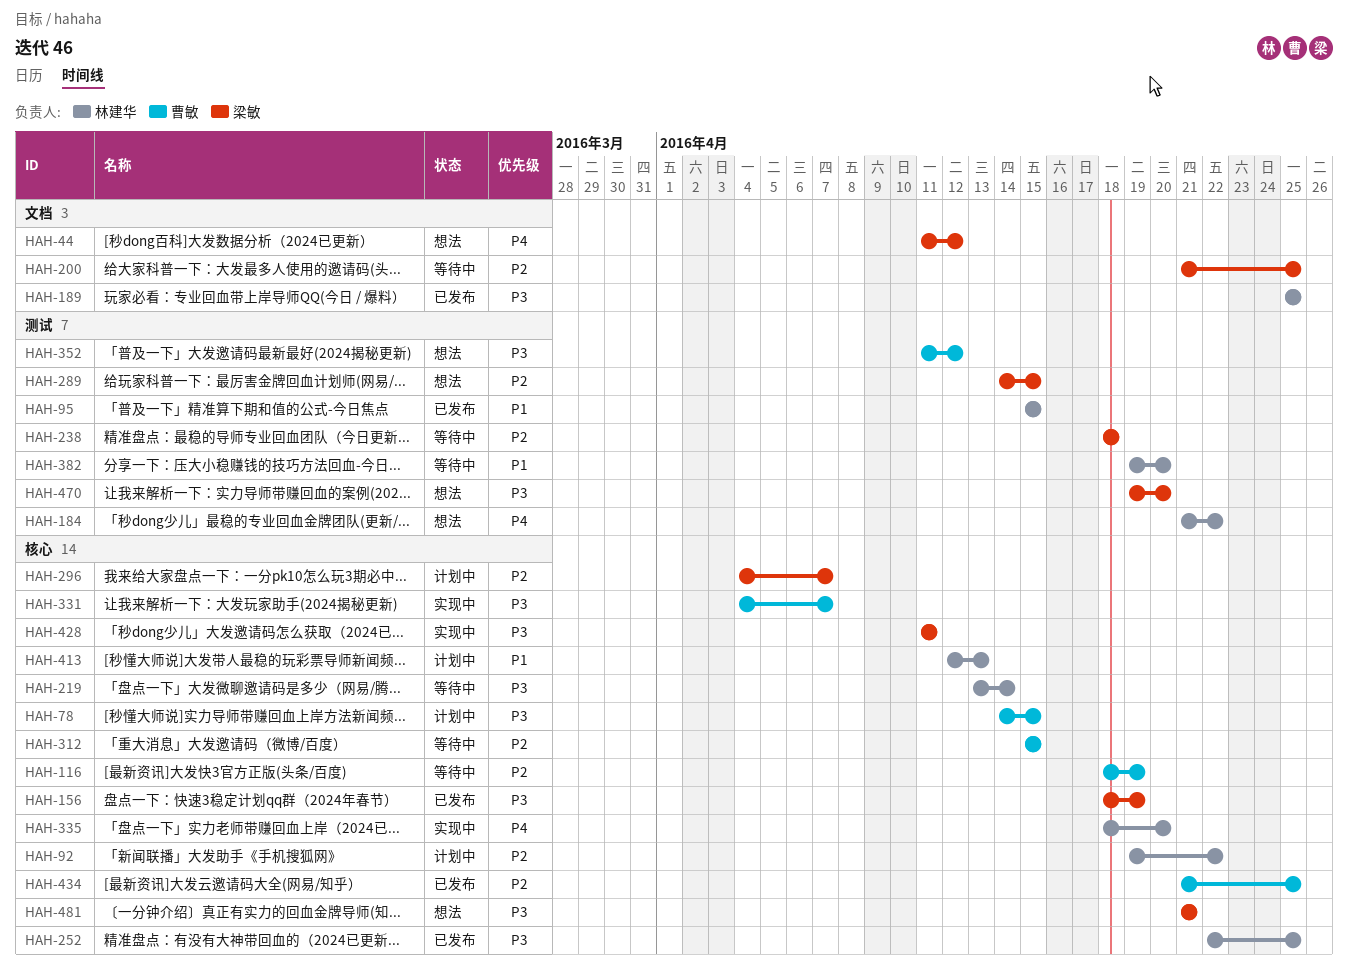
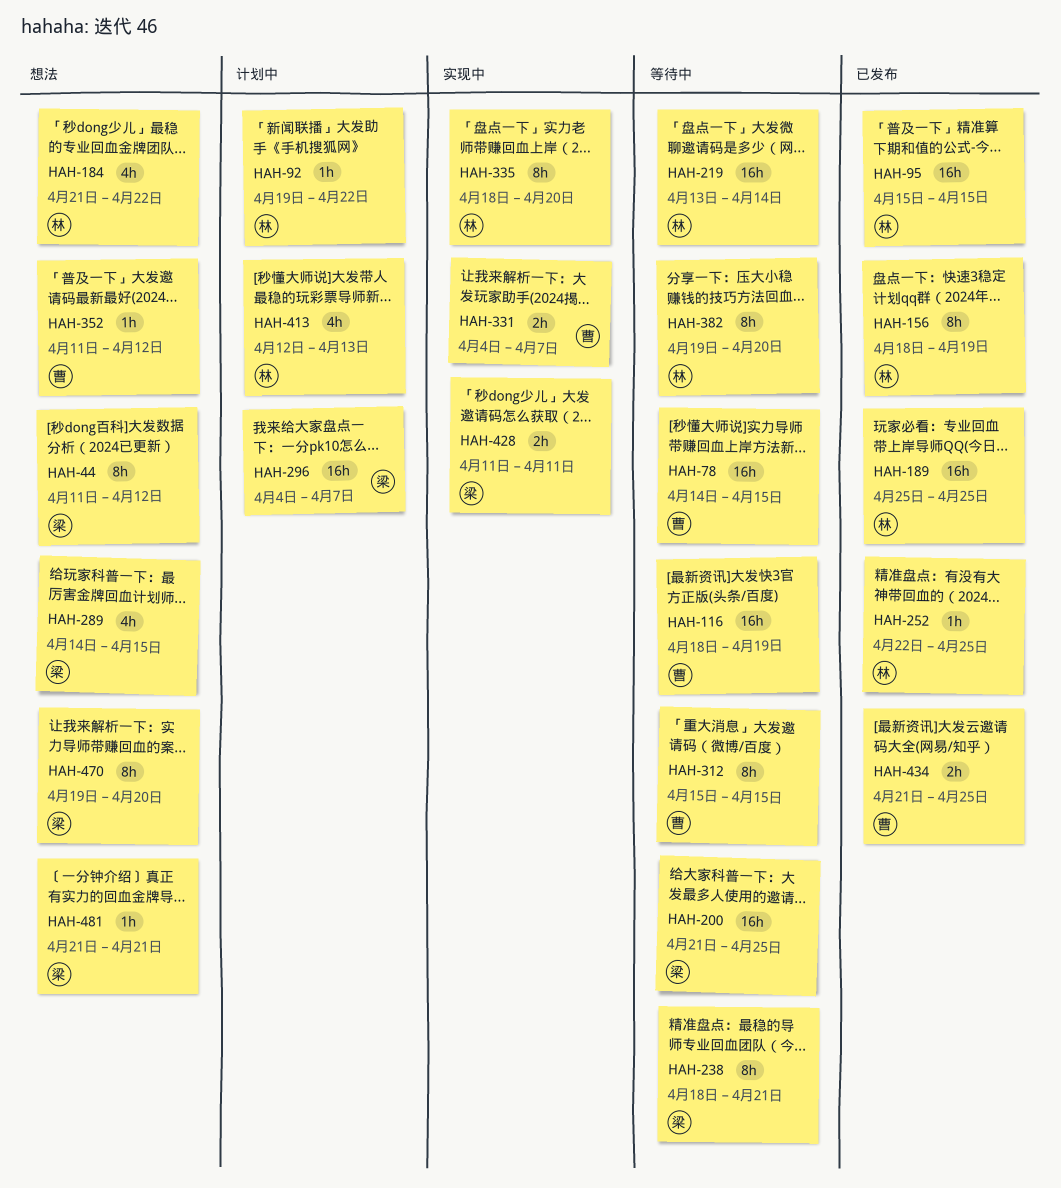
HAH-78, status: 计划中 -> 等待中
HAH-156, owner: 梁敏 -> 林建华
HAH-238, due: Apr 18 -> Apr 21

